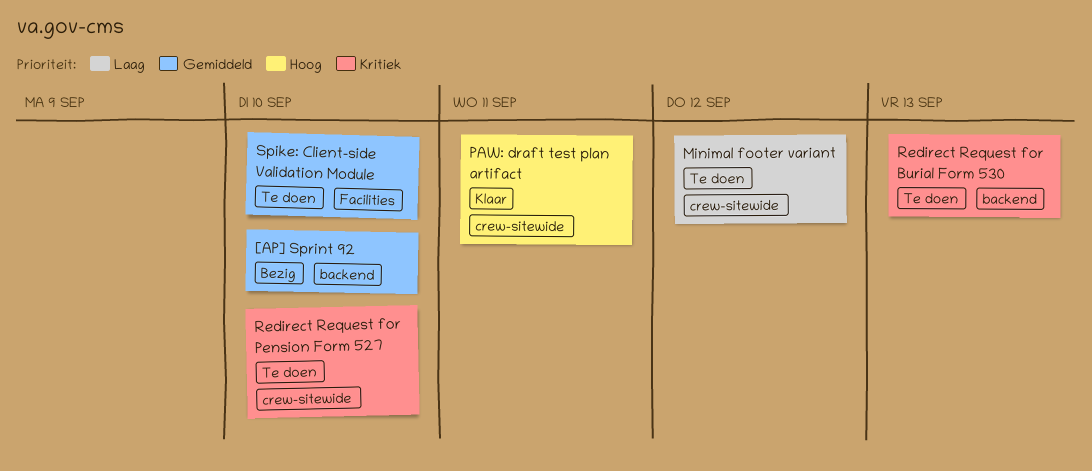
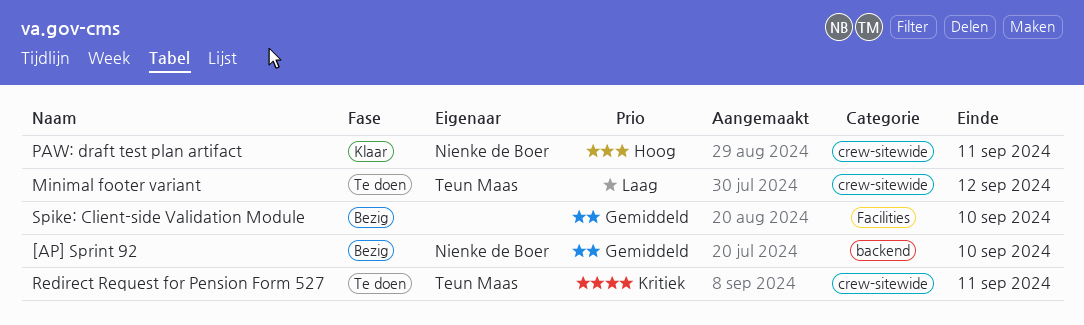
Redirect Request for Burial Form 530: present -> none
Redirect Request for Pension Form 527, due: Sep 10 -> Sep 11
Spike: Client-side Validation Module, status: Te doen -> Bezig

